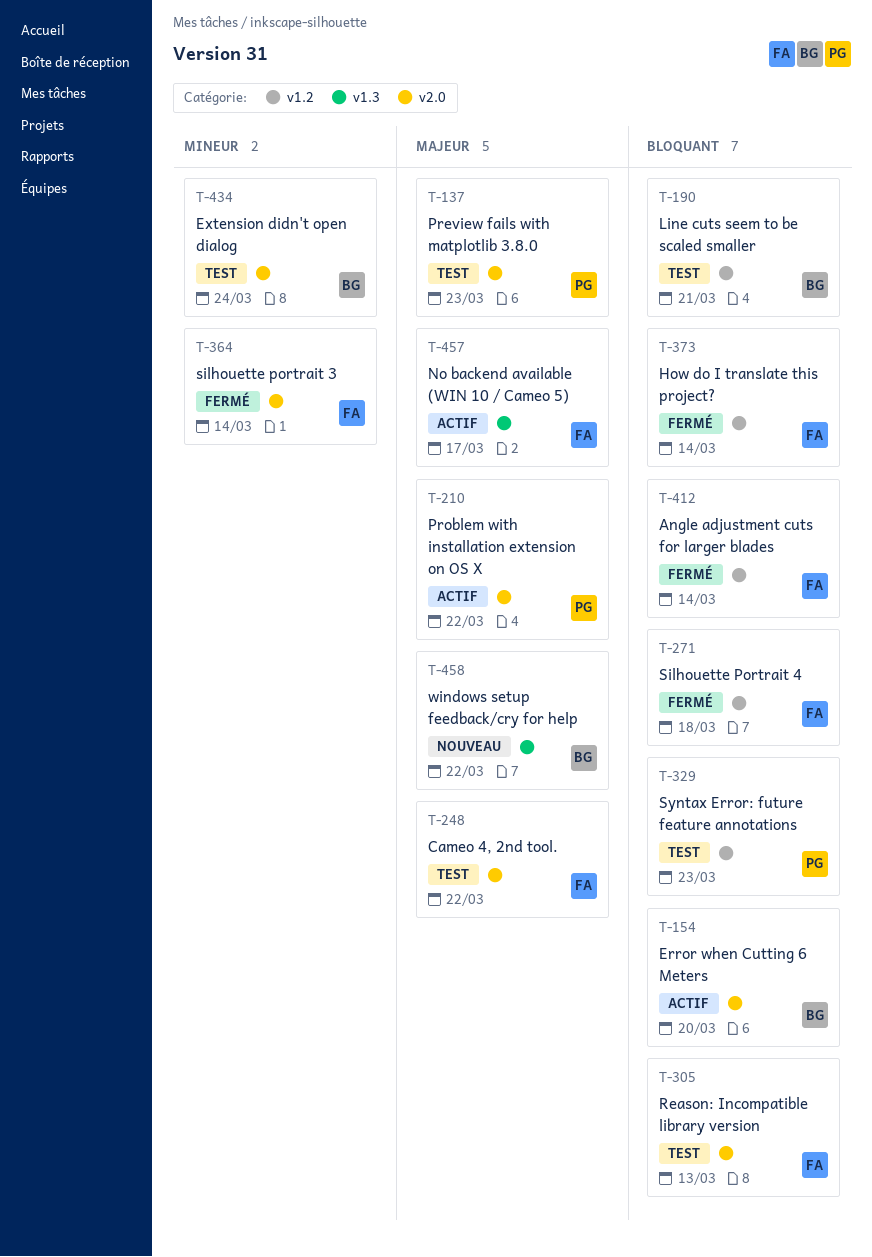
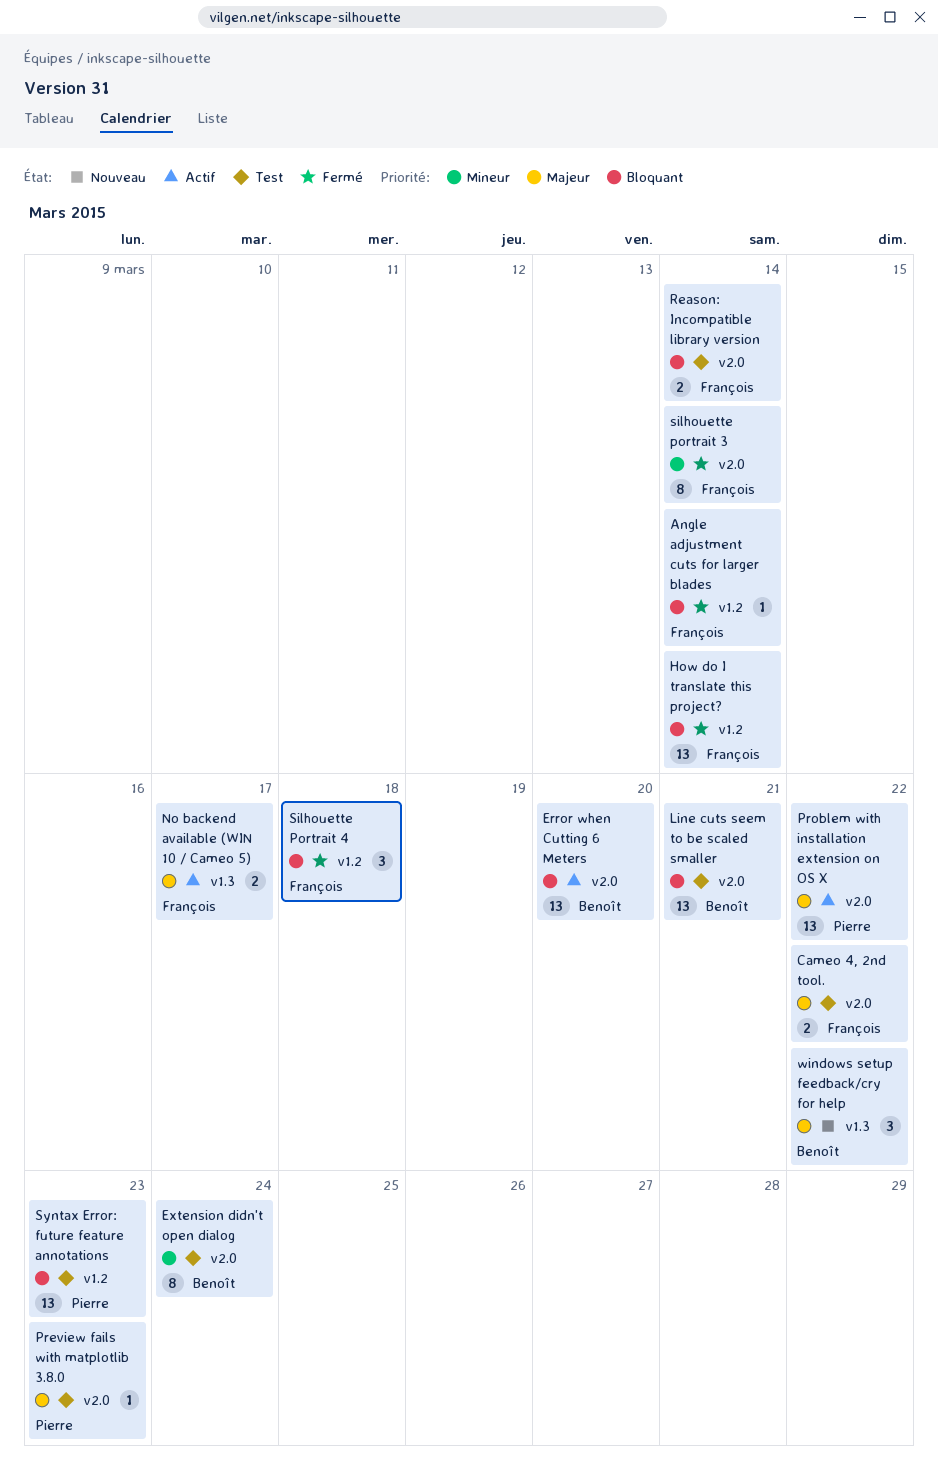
Line cuts seem to be scaled smaller, label: v1.2 -> v2.0
Reason: Incompatible library version, due: Mar 13 -> Mar 14

